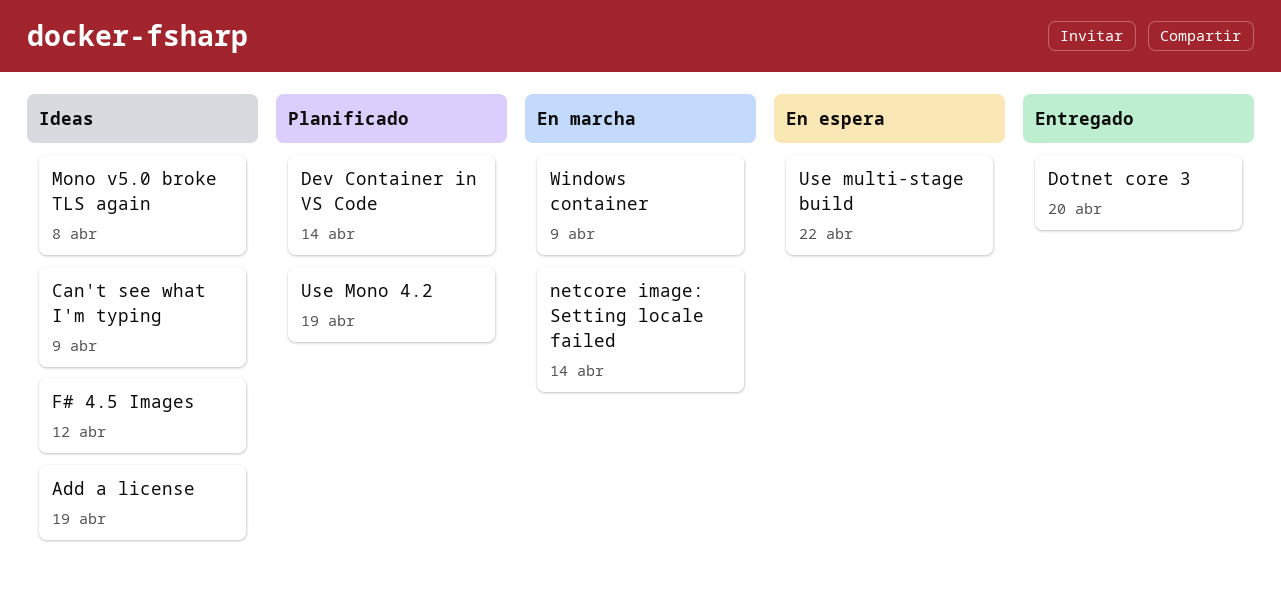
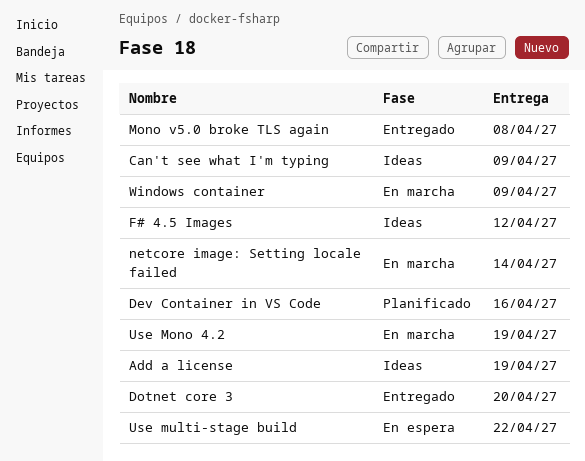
Dev Container in VS Code, due: Apr 14 -> Apr 16
Mono v5.0 broke TLS again, status: Ideas -> Entregado
Use Mono 4.2, status: Planificado -> En marcha

